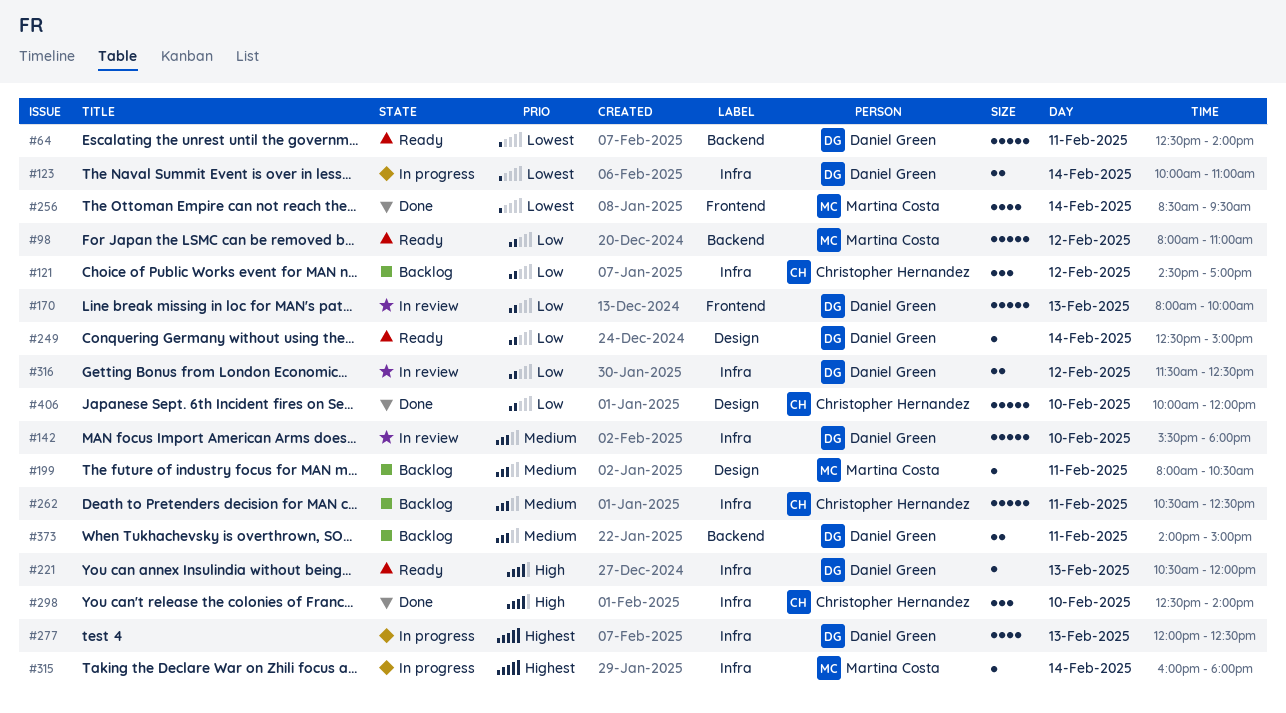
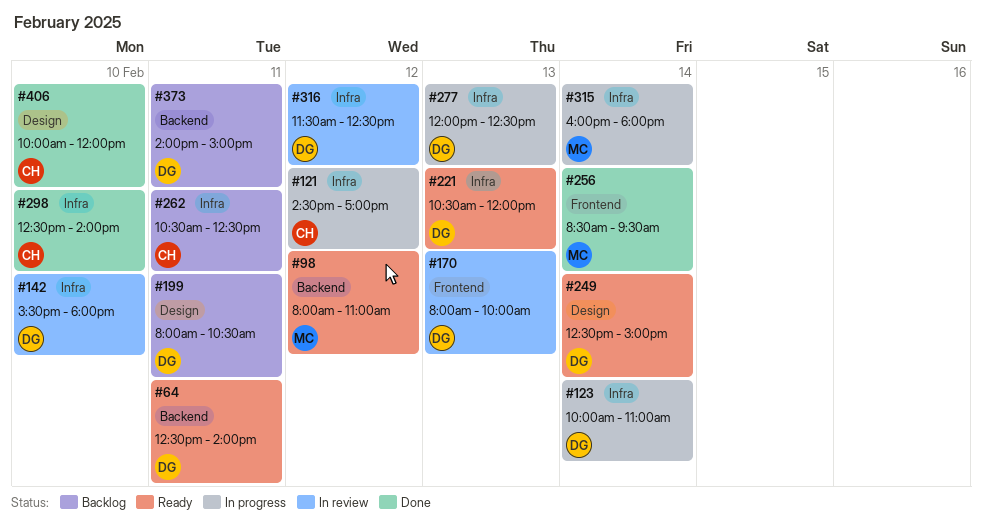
#121, status: Backlog -> In progress
#199, owner: Martina Costa -> Daniel Green

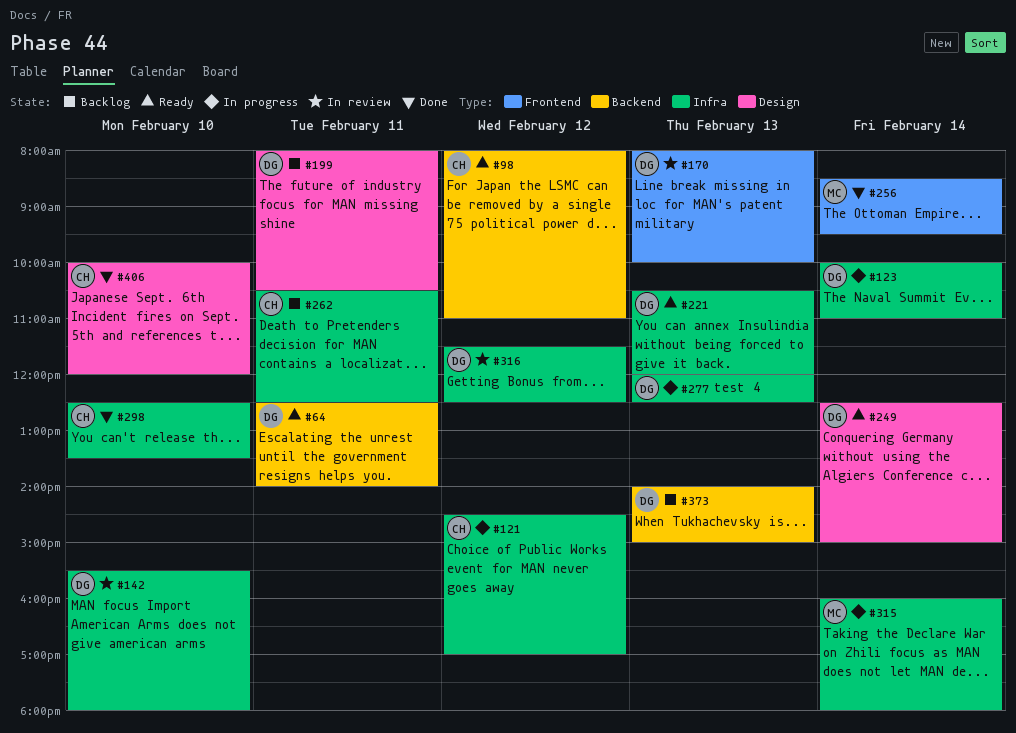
#98, owner: MC -> CH
#298, ends: 14:00 -> 13:30
#373, day: Feb 11 -> Feb 13

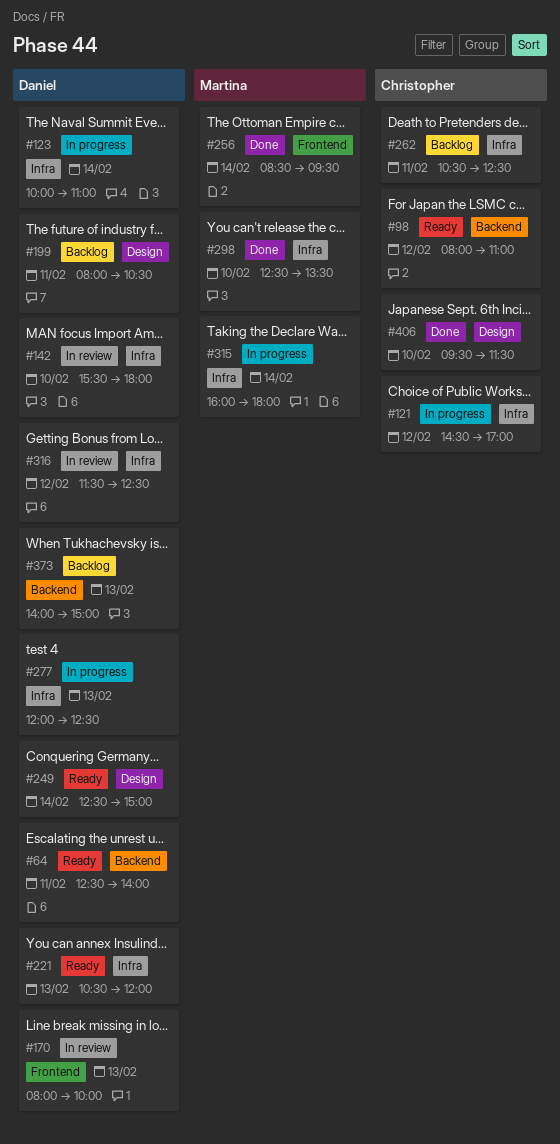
#298, owner: Christopher -> Martina
#406, begins: 10:00 -> 09:30
#406, ends: 12:00 -> 11:30

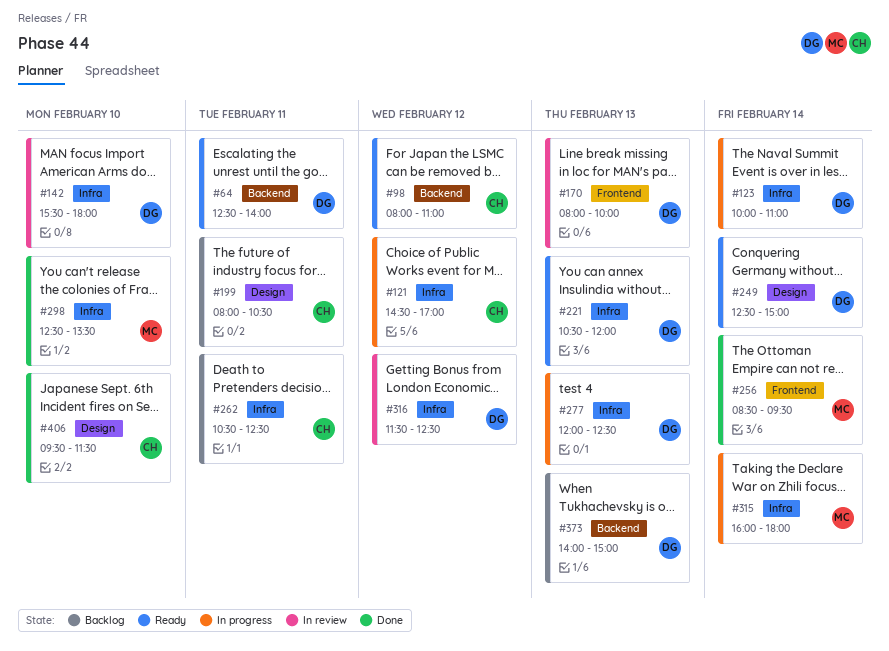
#199, owner: Daniel -> Christopher

